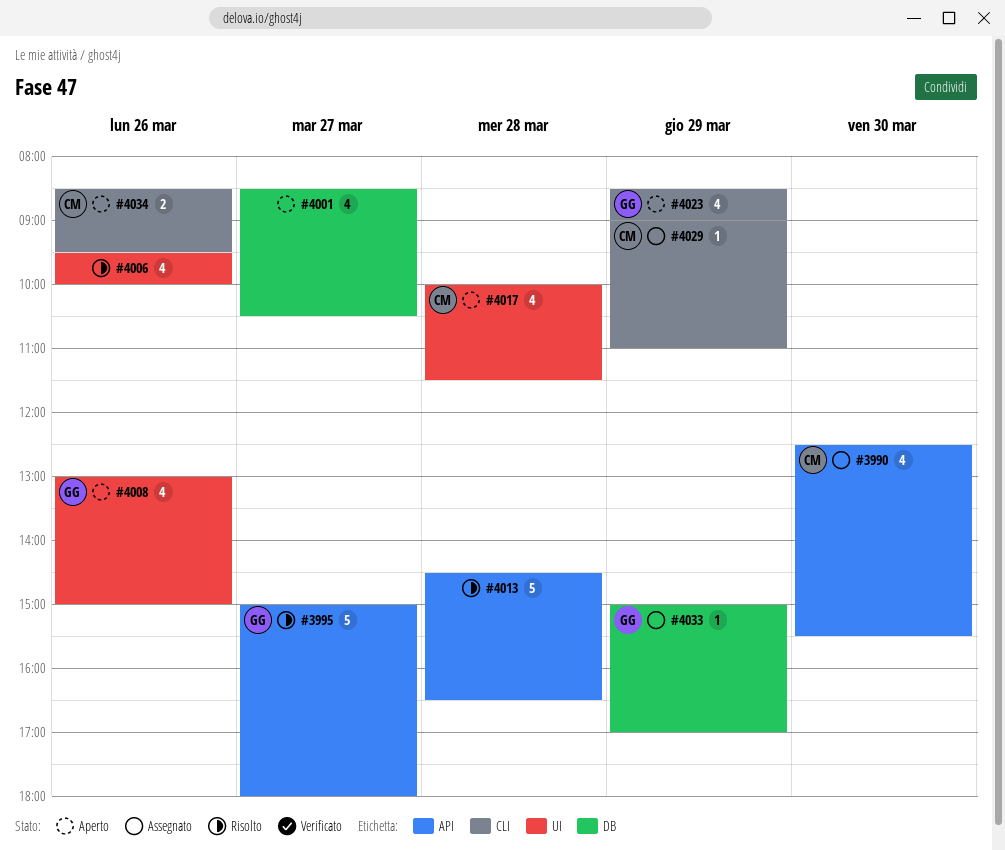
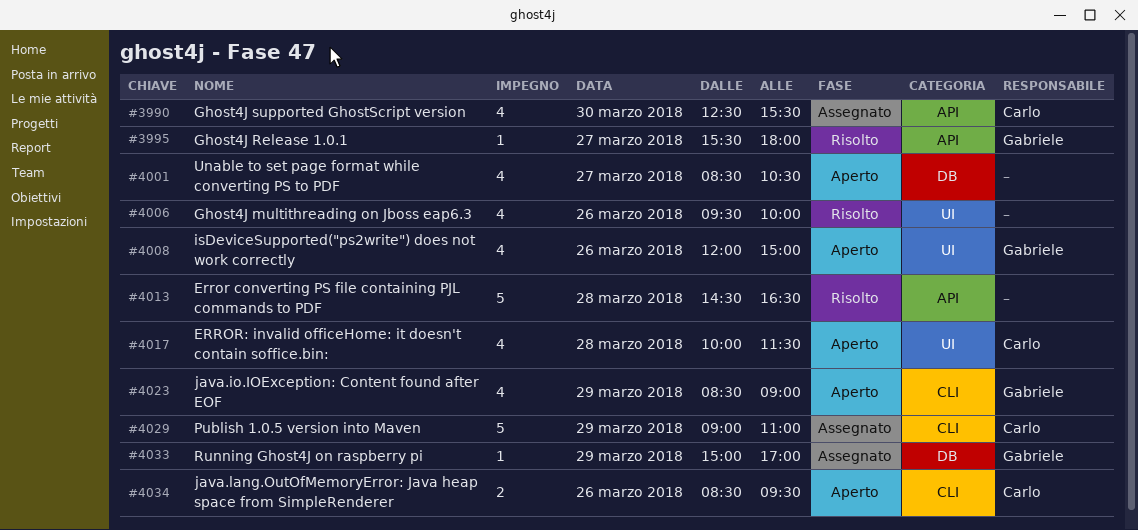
#3995, estimate: 5 -> 1
#3995, begins: 15:00 -> 15:30
#4008, begins: 13:00 -> 12:00
#4029, estimate: 1 -> 5

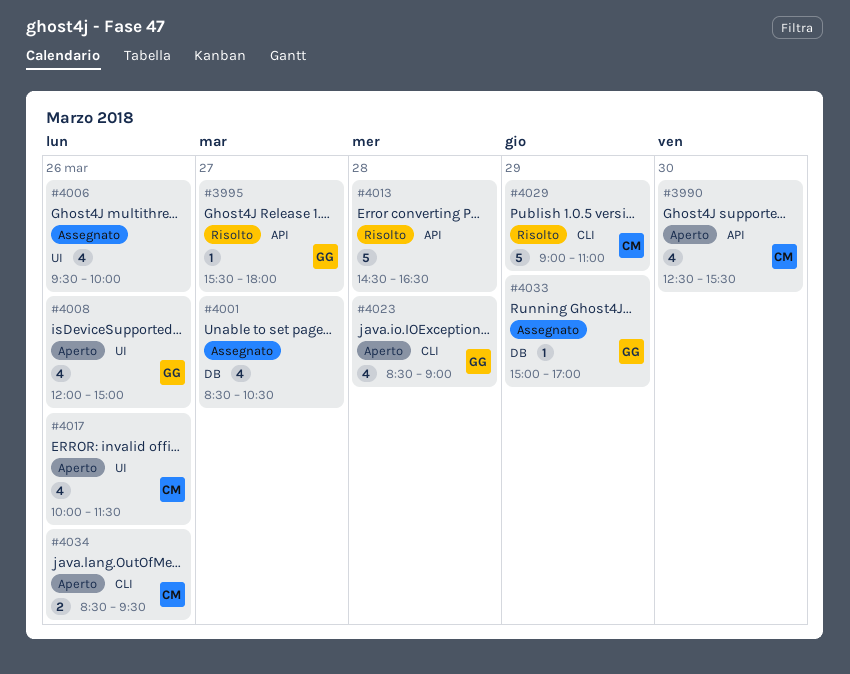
#3990, status: Assegnato -> Aperto
#4001, status: Aperto -> Assegnato
#4006, status: Risolto -> Assegnato
#4017, day: Mar 28 -> Mar 26
#4023, day: Mar 29 -> Mar 28
#4029, status: Assegnato -> Risolto

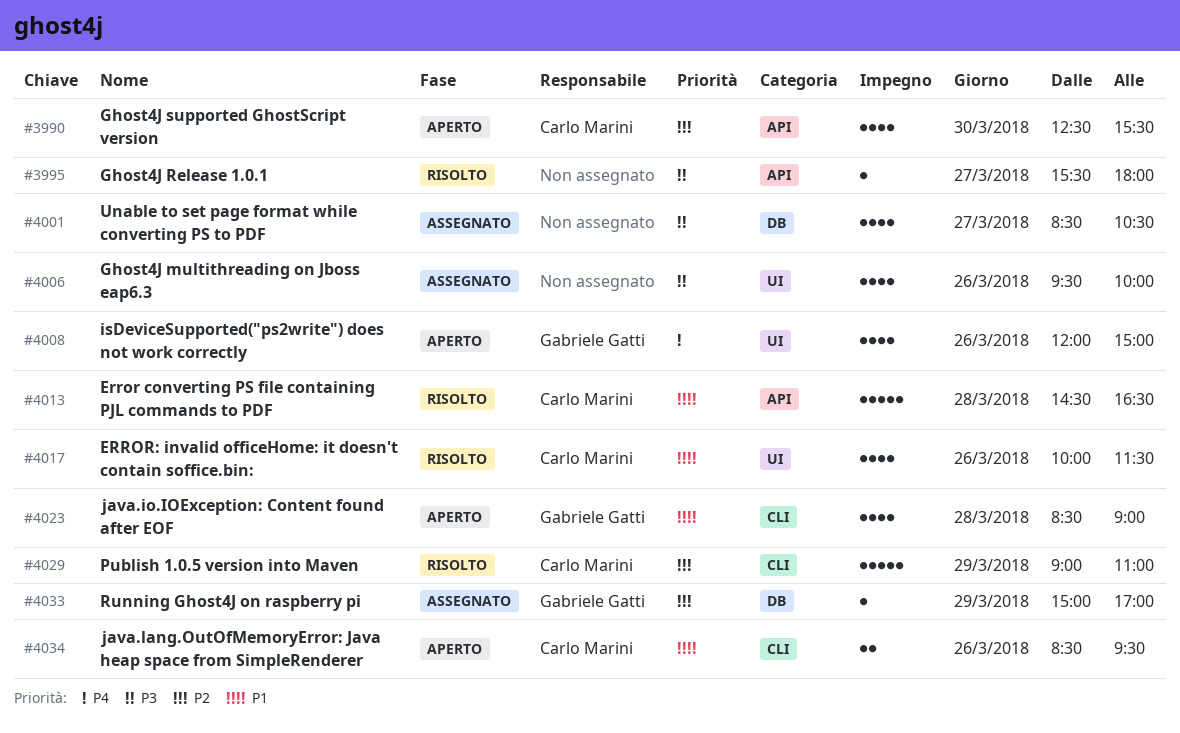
#3995, owner: Gabriele Gatti -> none
#4013, owner: none -> Carlo Marini
#4017, status: Aperto -> Risolto

